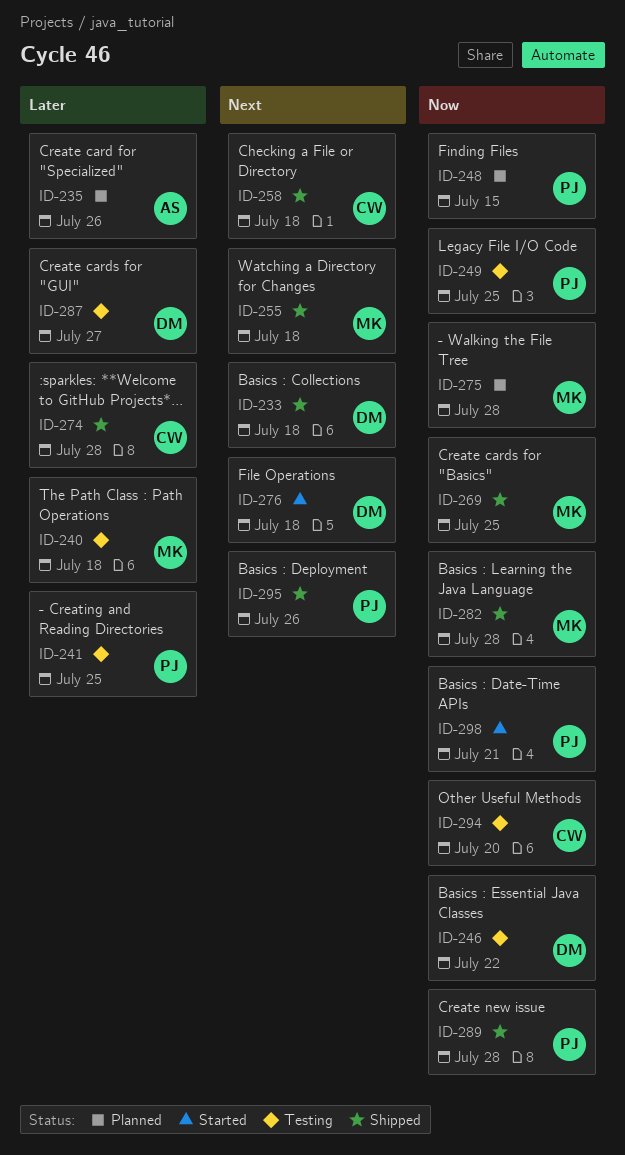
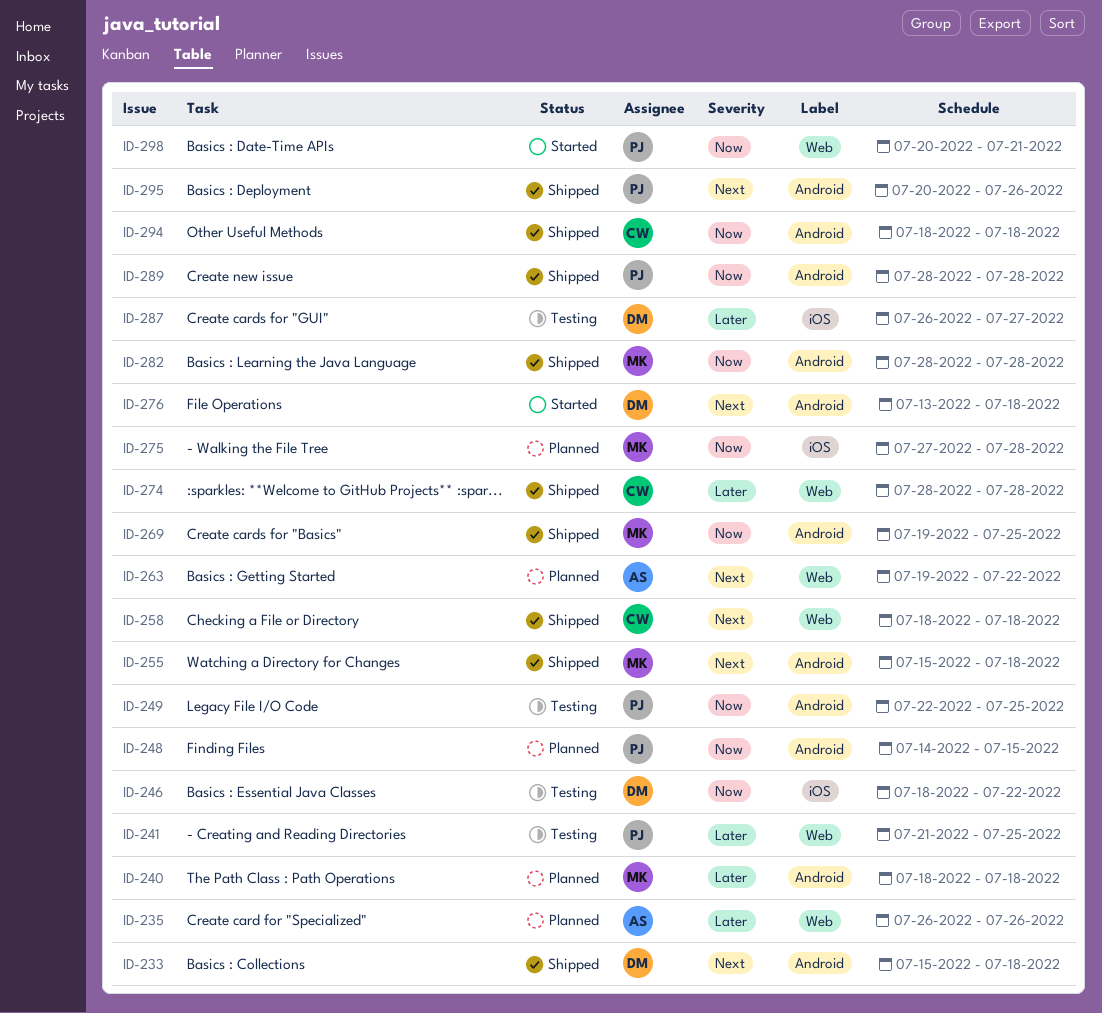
ID-240, status: Testing -> Planned
ID-263: none -> present
ID-294, status: Testing -> Shipped
ID-294, due: Jul 20 -> Jul 18

